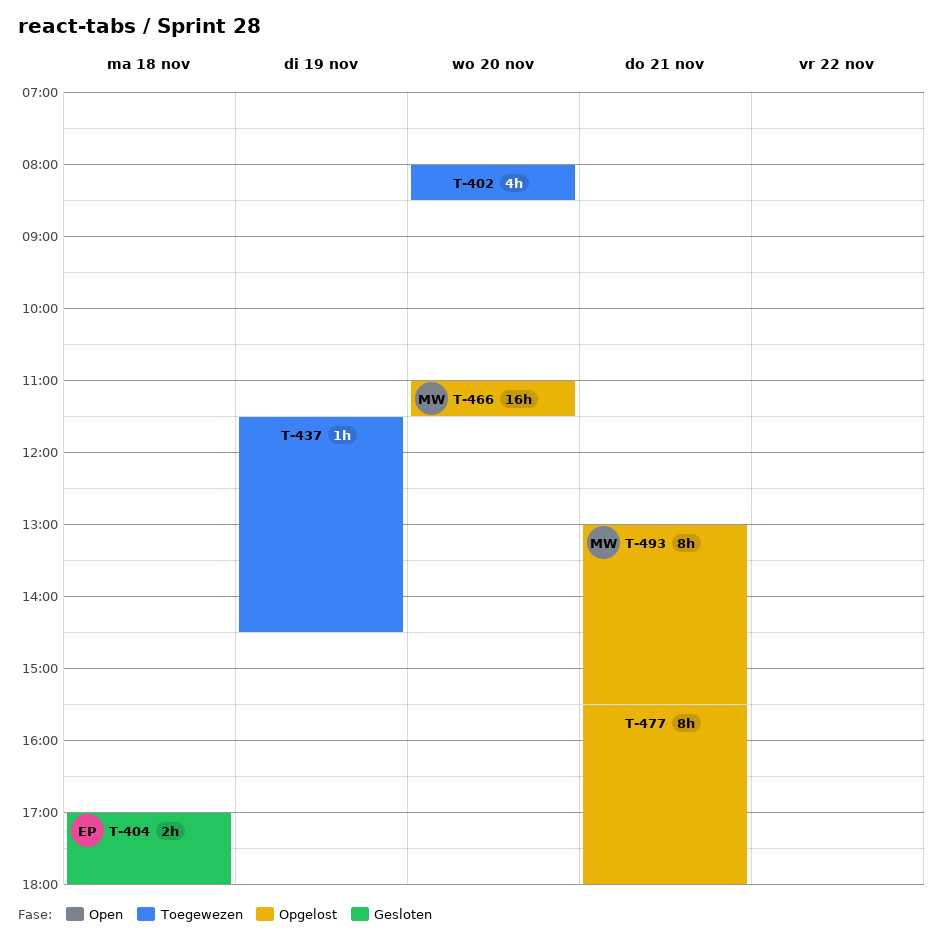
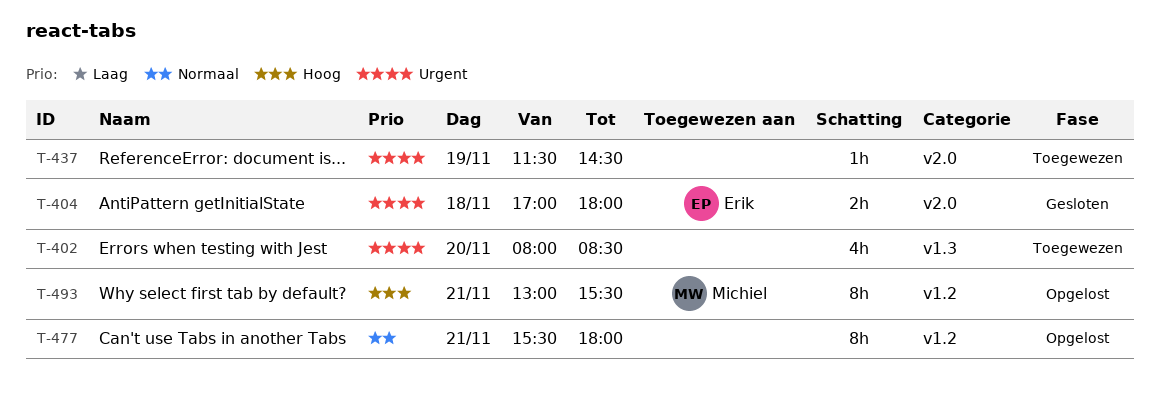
T-466: present -> none

